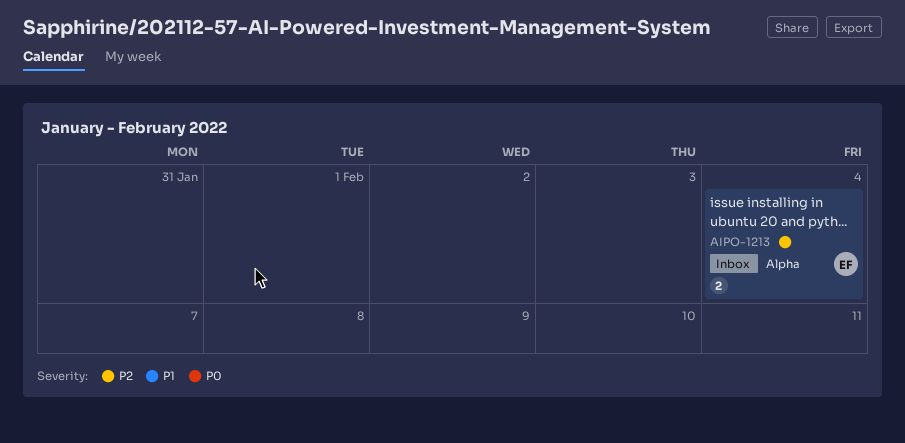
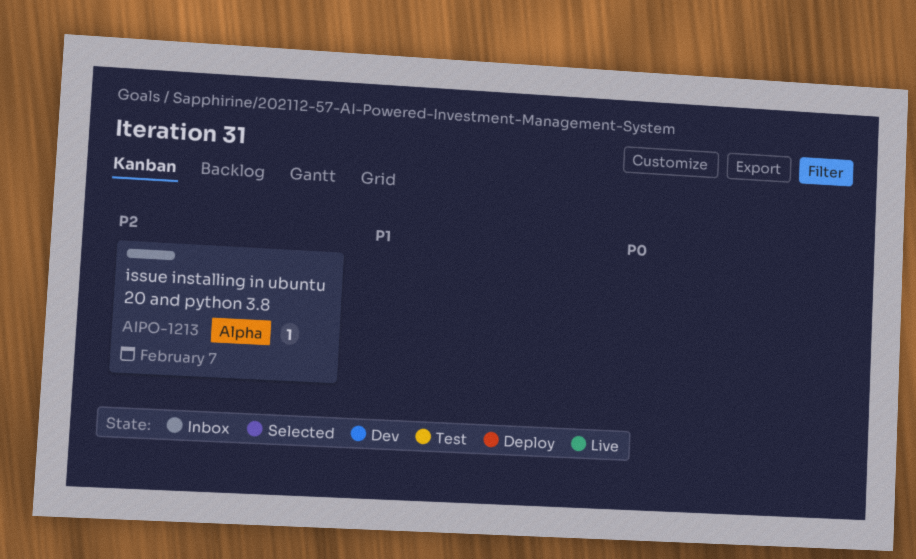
AIPO-1213, estimate: 2 -> 1
AIPO-1213, due: Feb 4 -> Feb 7

